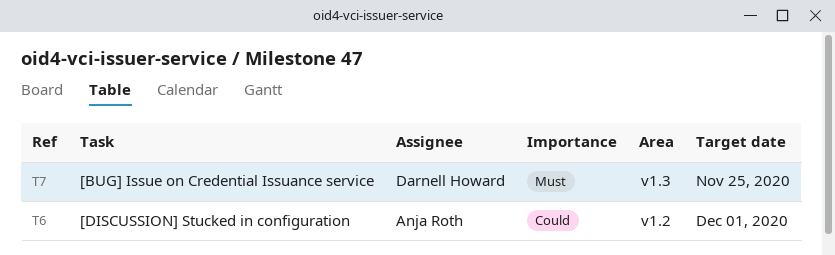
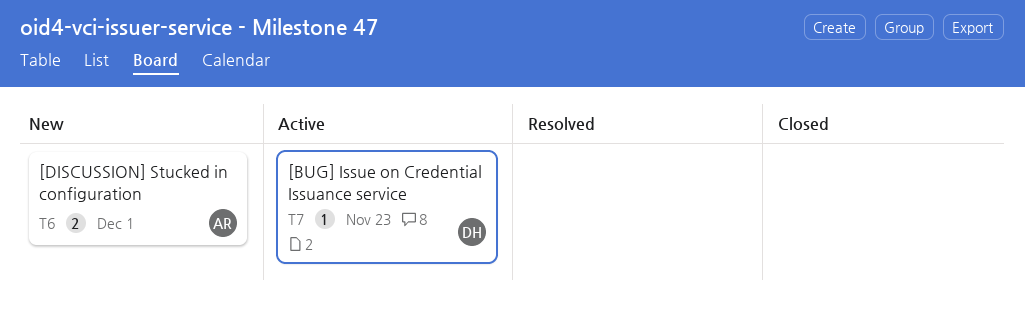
T7, due: Nov 25 -> Nov 23

